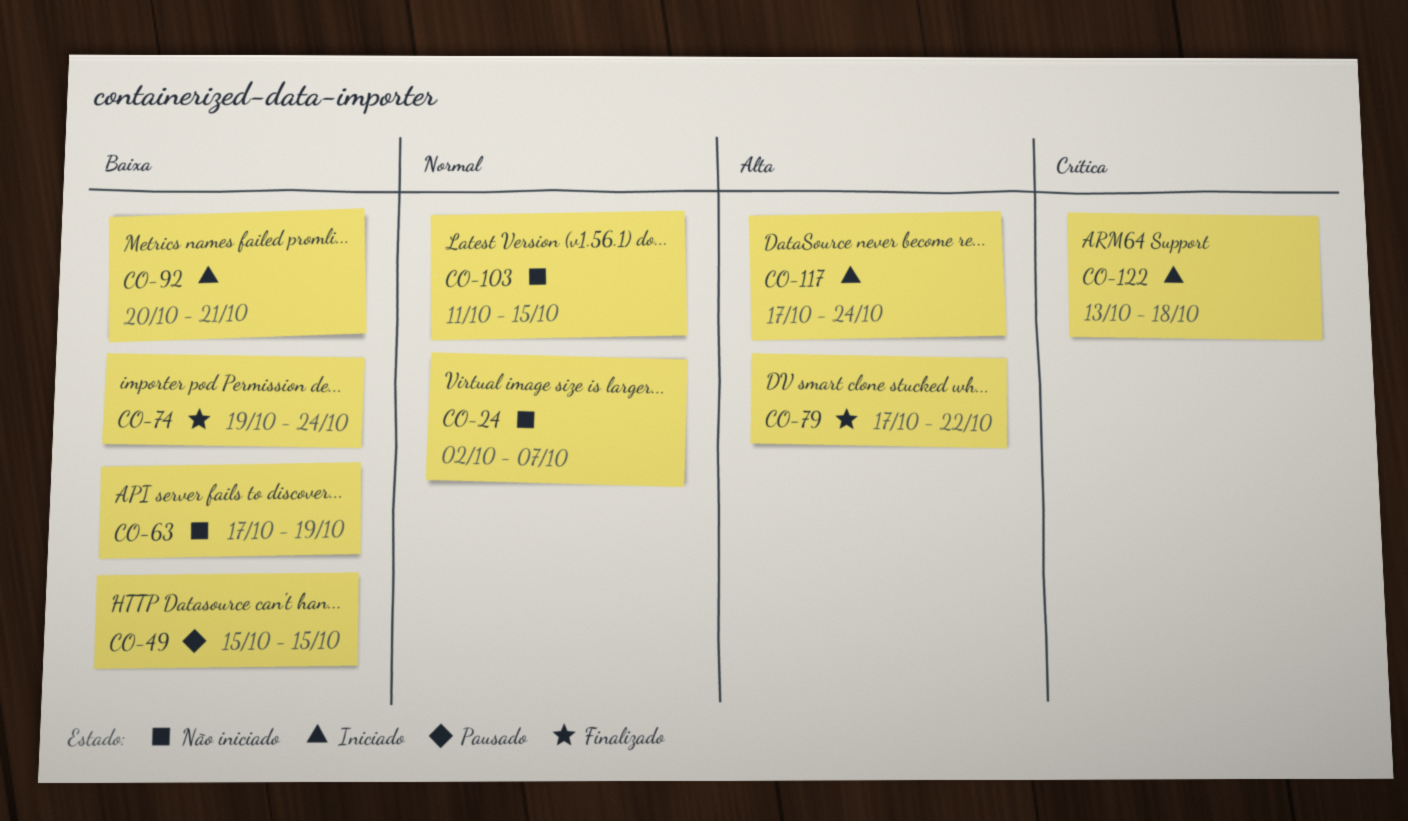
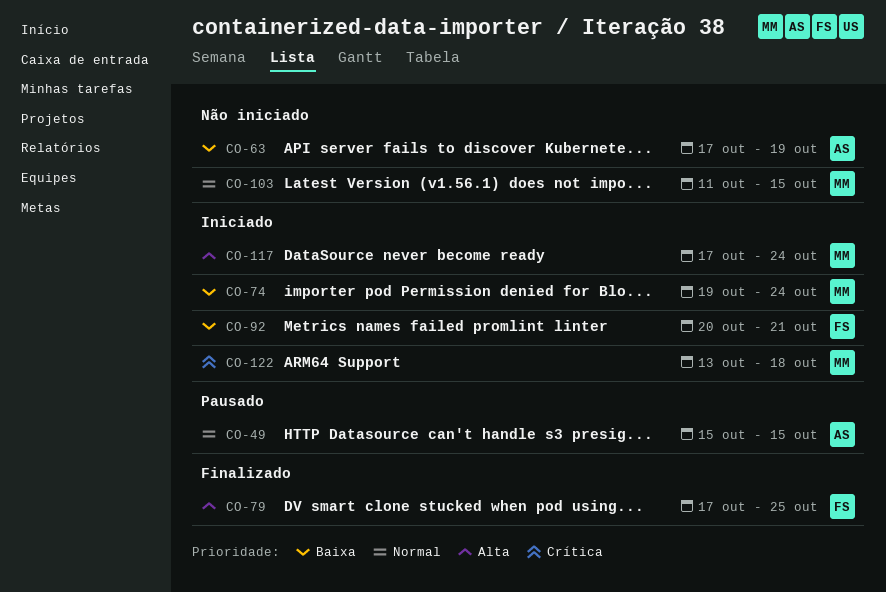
CO-24: present -> none
CO-49, priority: Baixa -> Normal
CO-74, status: Finalizado -> Iniciado
CO-79, due: Oct 22 -> Oct 25

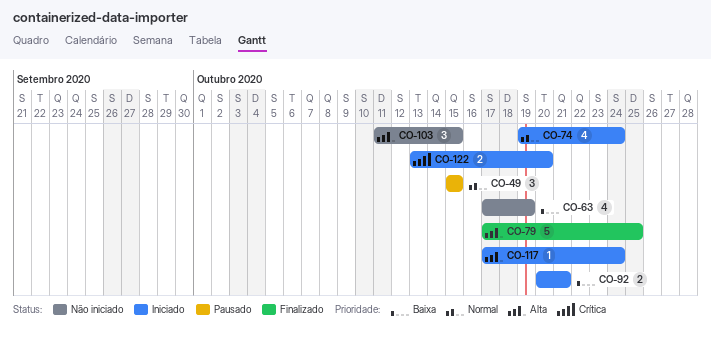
CO-74, priority: Baixa -> Normal
CO-103, priority: Normal -> Alta
CO-122, due: Oct 18 -> Oct 20

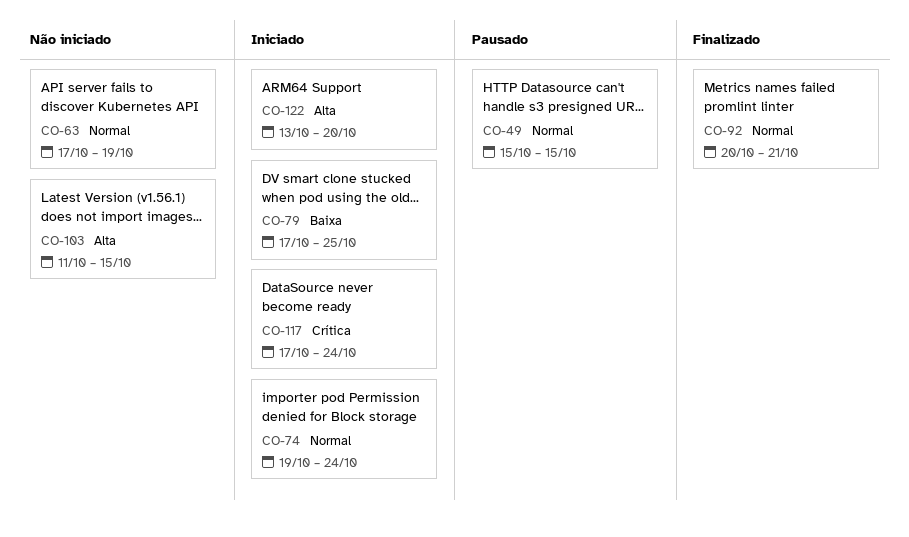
CO-63, priority: Baixa -> Normal
CO-79, status: Finalizado -> Iniciado
CO-79, priority: Alta -> Baixa
CO-92, status: Iniciado -> Finalizado
CO-92, priority: Baixa -> Normal
CO-117, priority: Alta -> Crítica
CO-122, priority: Crítica -> Alta

